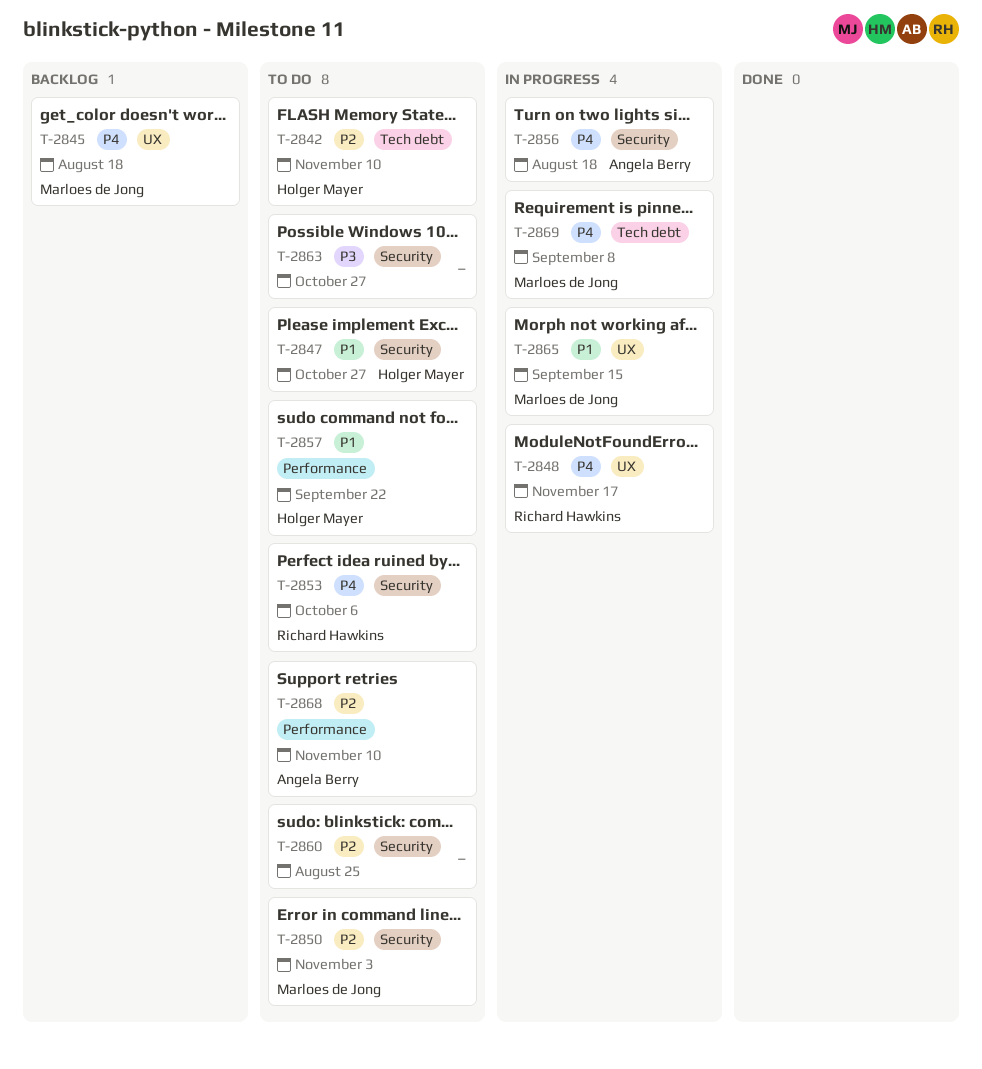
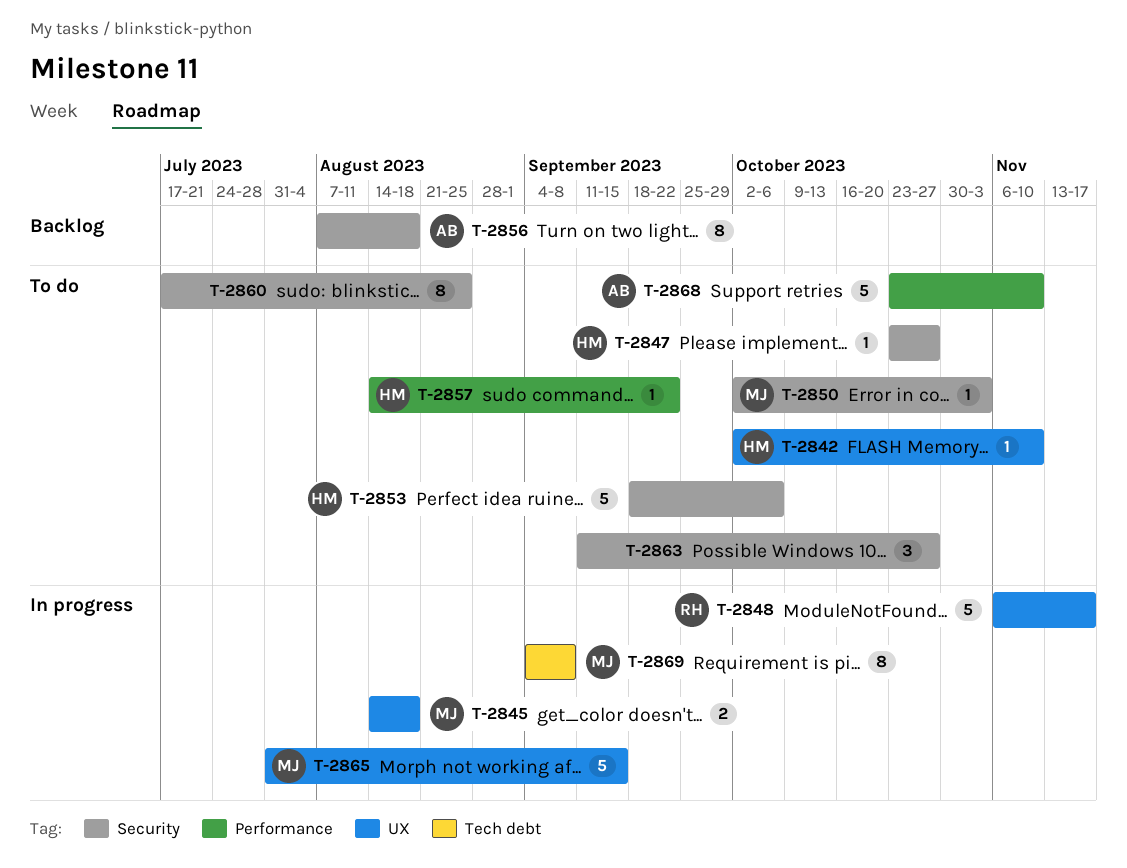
T-2842, label: Tech debt -> UX
T-2845, status: Backlog -> In progress
T-2853, owner: Richard Hawkins -> Holger Mayer
T-2856, status: In progress -> Backlog

